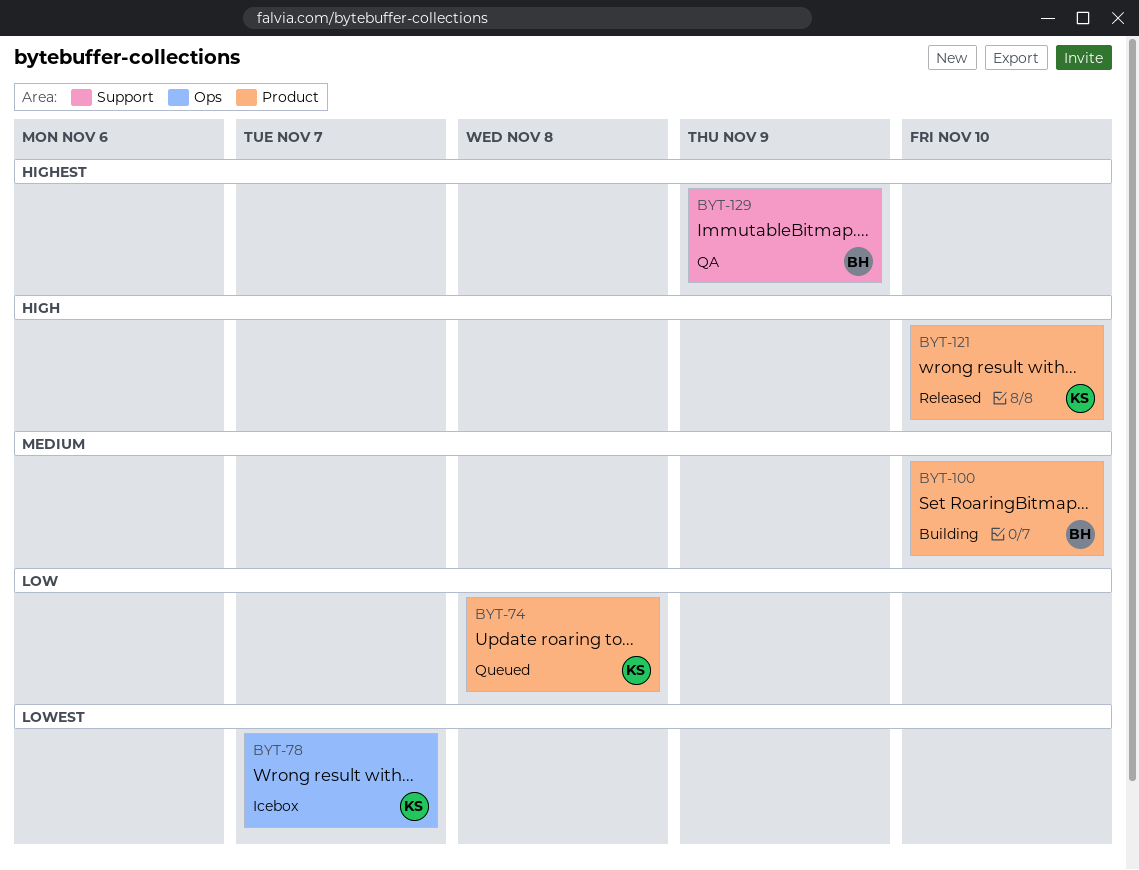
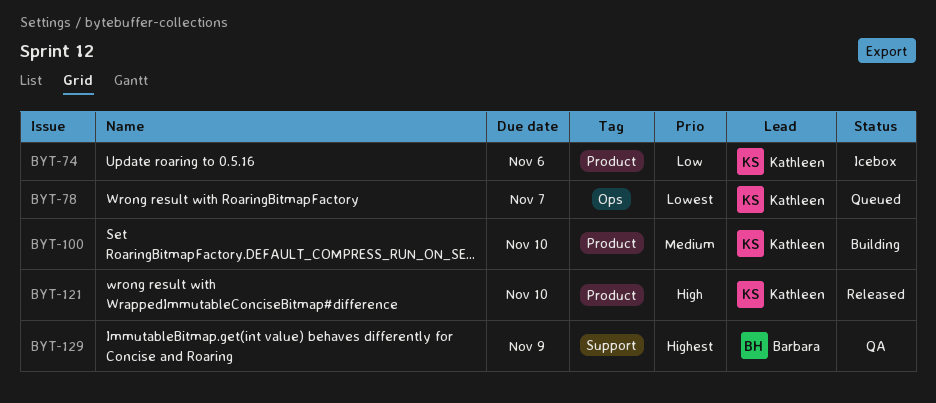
BYT-74, status: Queued -> Icebox
BYT-74, due: Nov 8 -> Nov 6
BYT-78, status: Icebox -> Queued
BYT-100, owner: Barbara -> Kathleen

